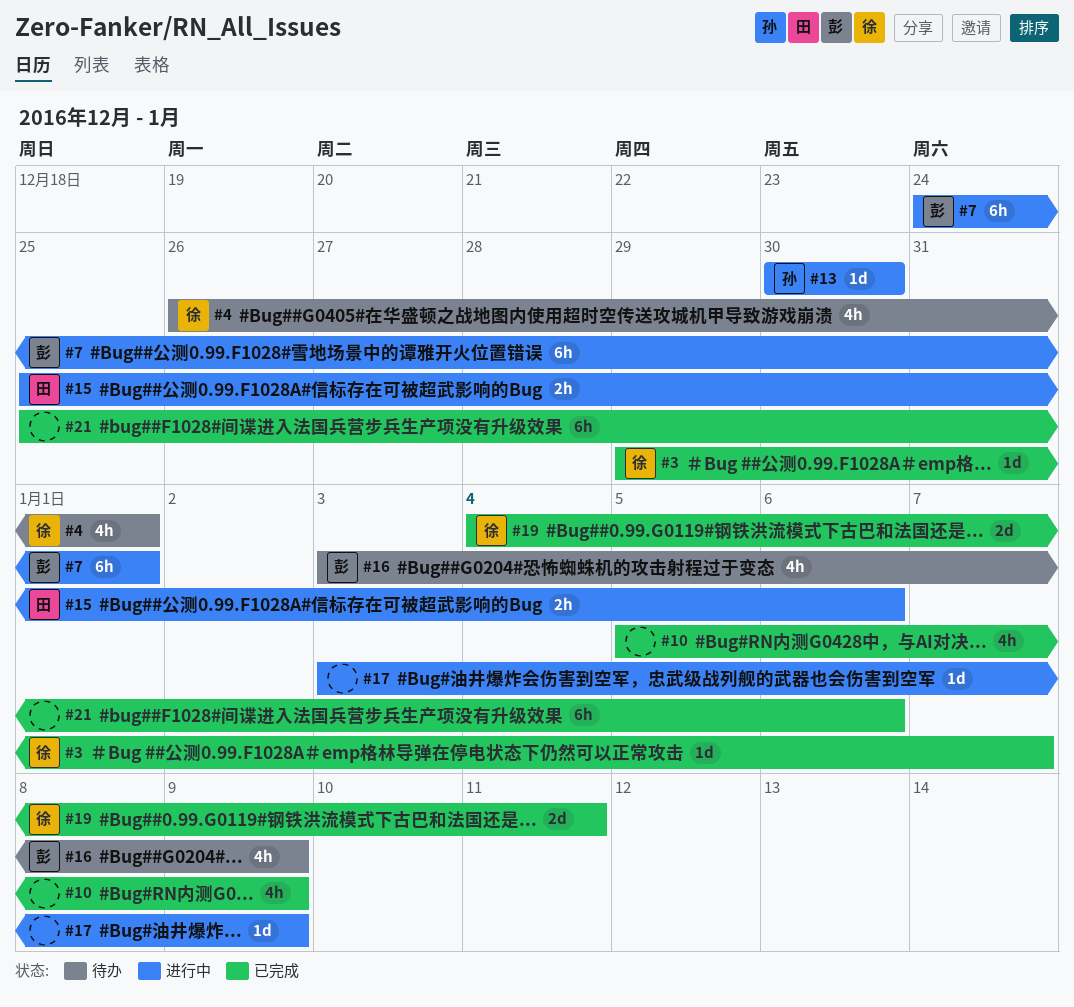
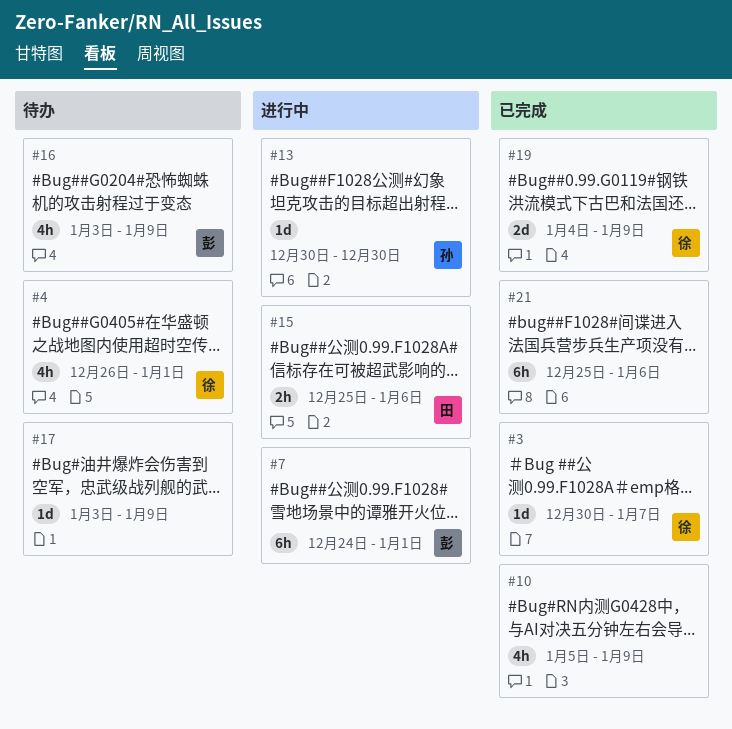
#3, start: Dec 29 -> Dec 30
#17, status: 进行中 -> 待办
#19, due: Jan 11 -> Jan 9

